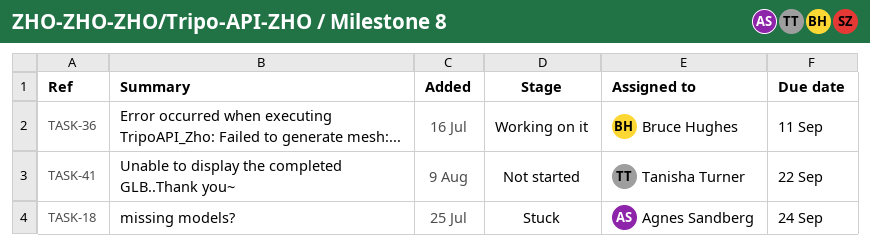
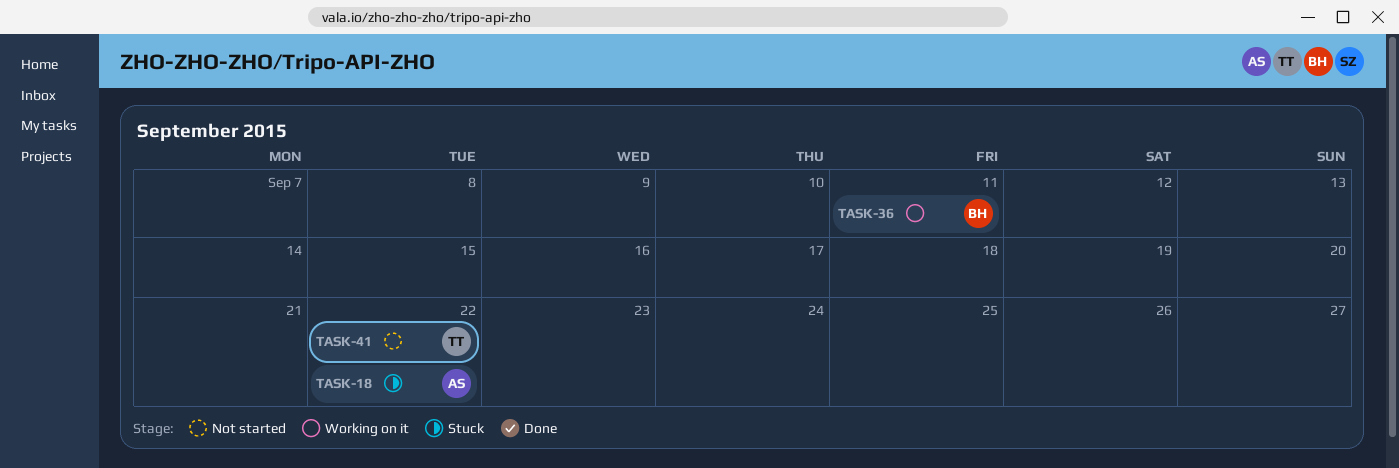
TASK-18, due: Sep 24 -> Sep 22

